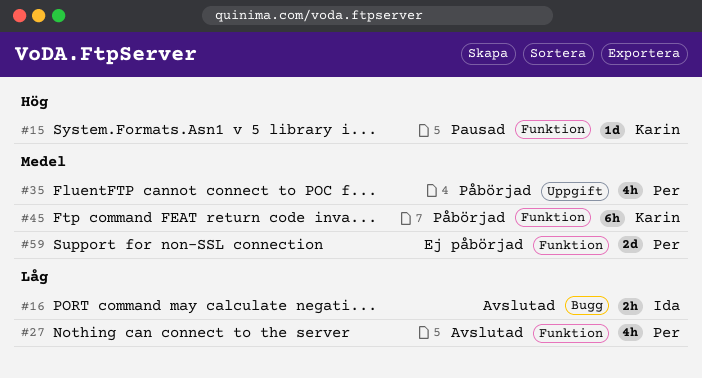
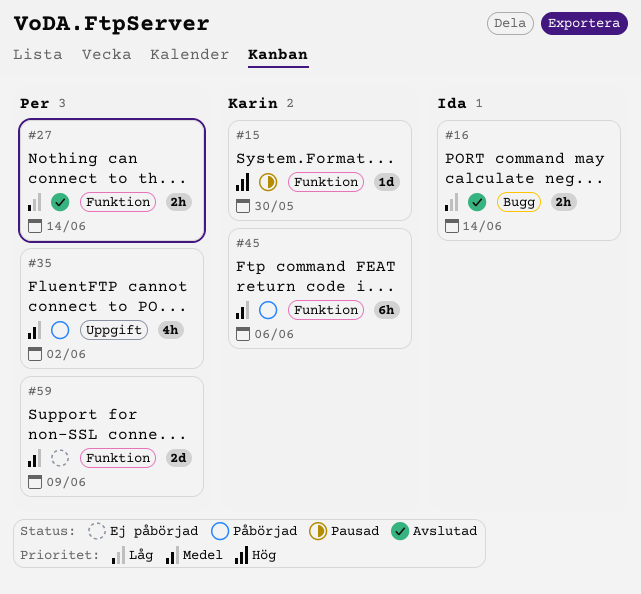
#27, estimate: 4h -> 2h

